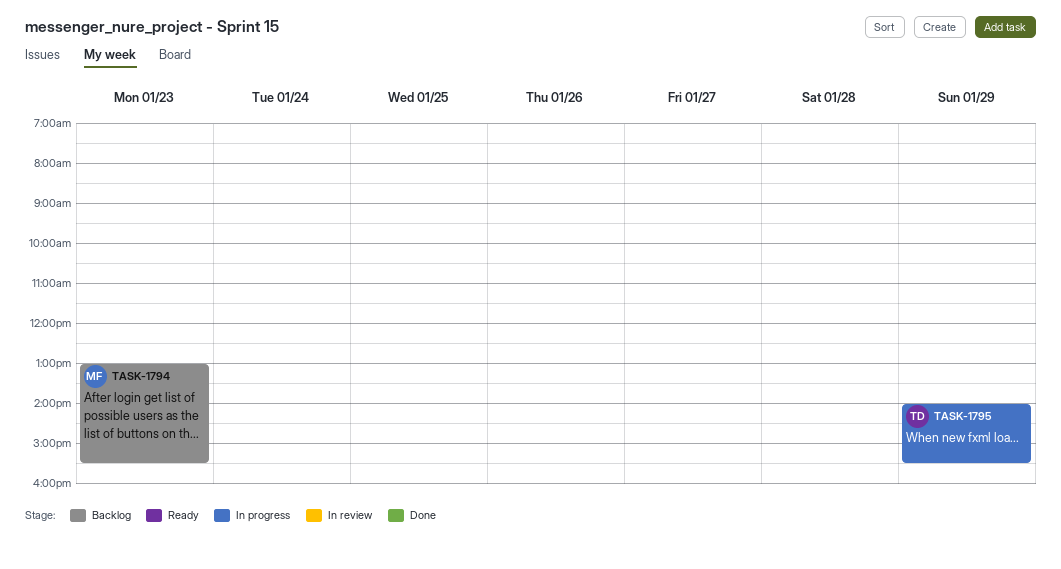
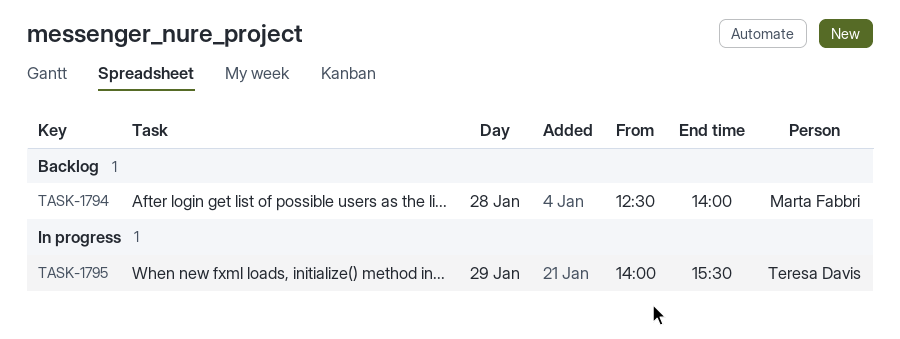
TASK-1794, day: Jan 23 -> Jan 28
TASK-1794, begins: 13:00 -> 12:30
TASK-1794, ends: 15:30 -> 14:00

